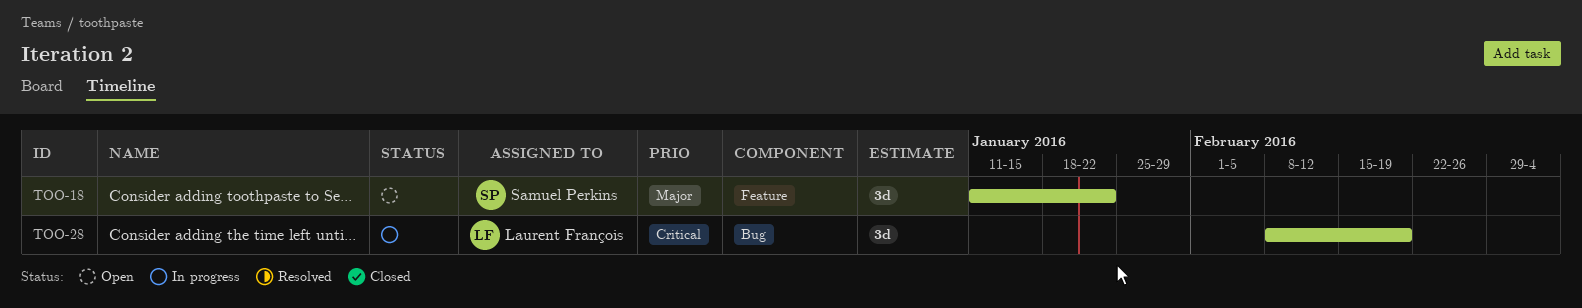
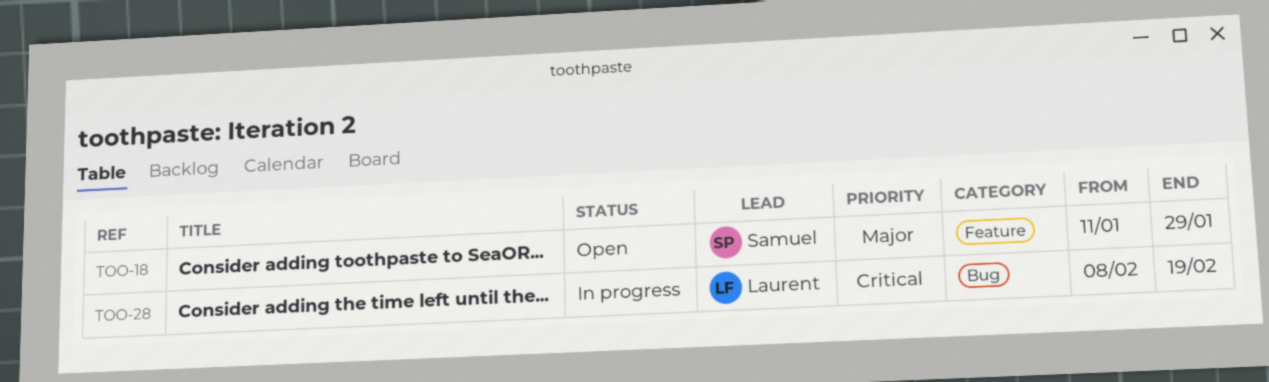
TOO-18, due: Jan 22 -> Jan 29

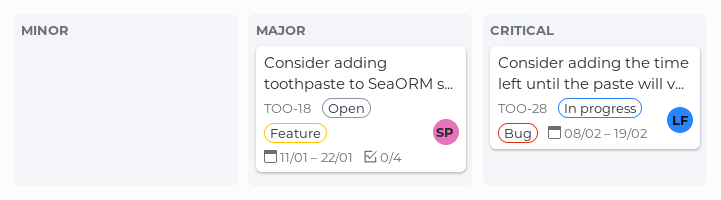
TOO-18, due: Jan 29 -> Jan 22

